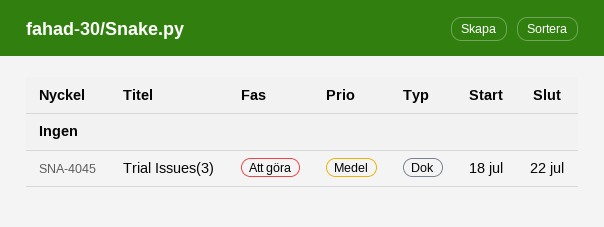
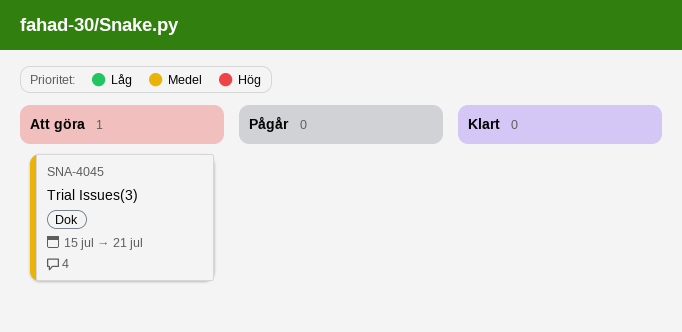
SNA-4045, start: Jul 18 -> Jul 15
SNA-4045, due: Jul 22 -> Jul 21

